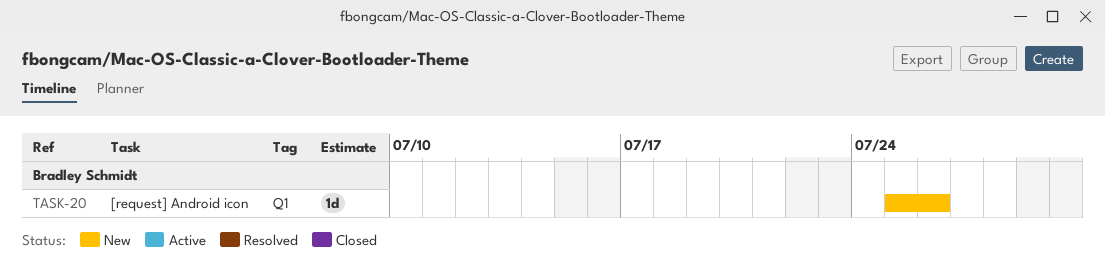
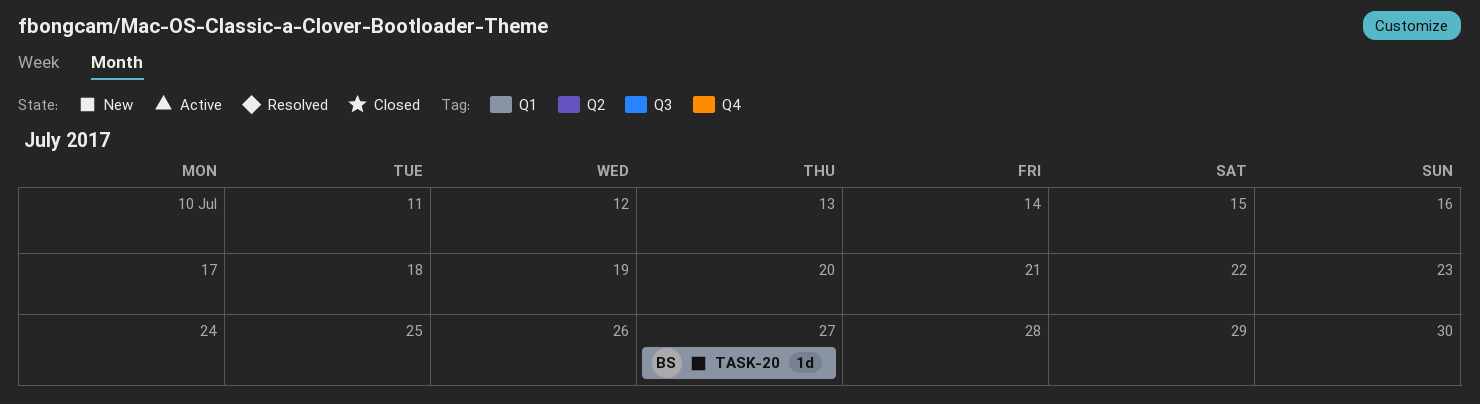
TASK-20, start: Jul 25 -> Jul 27
TASK-20, due: Jul 26 -> Jul 27

